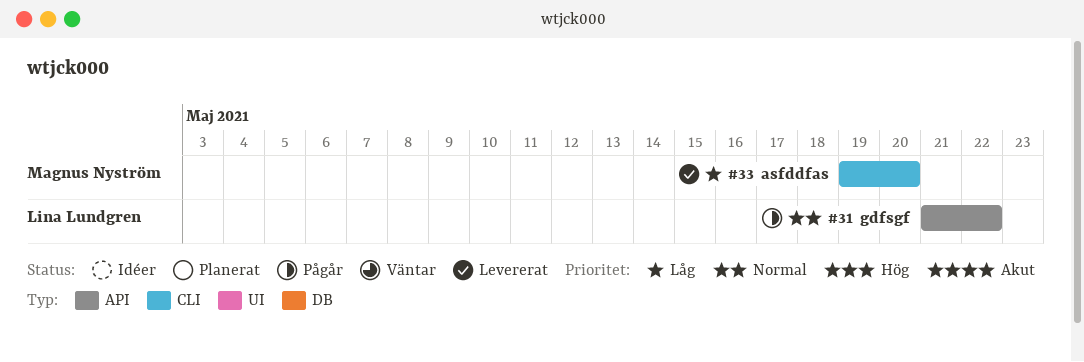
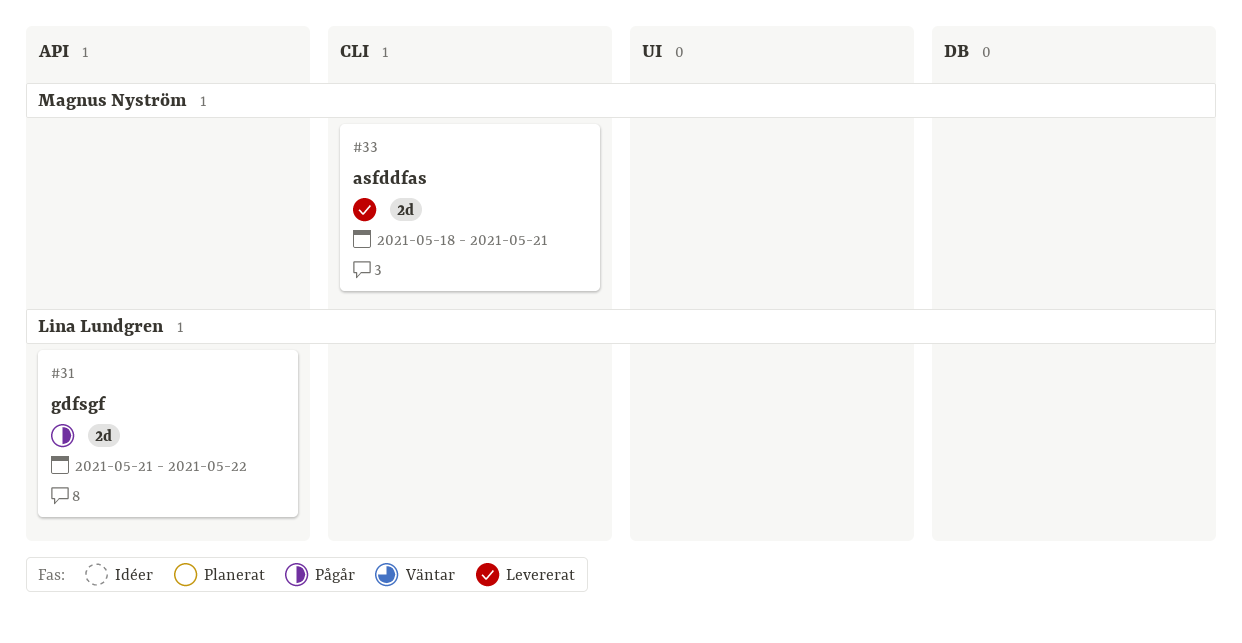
#33, start: May 19 -> May 18
#33, due: May 20 -> May 21

